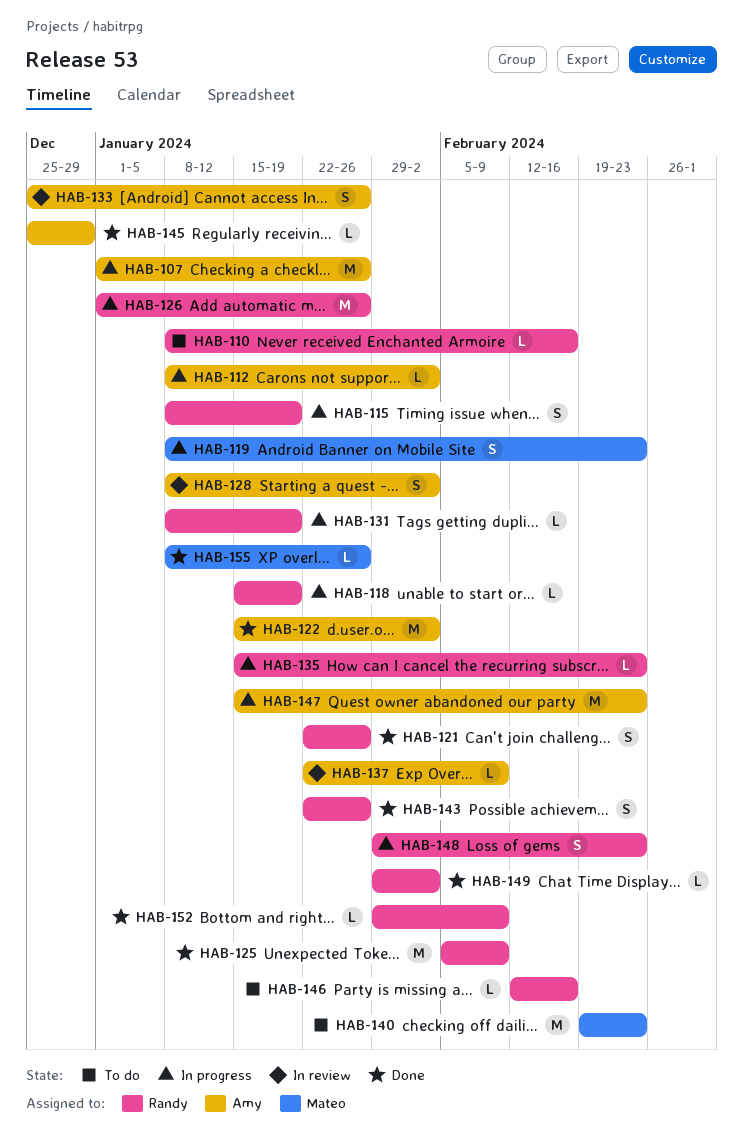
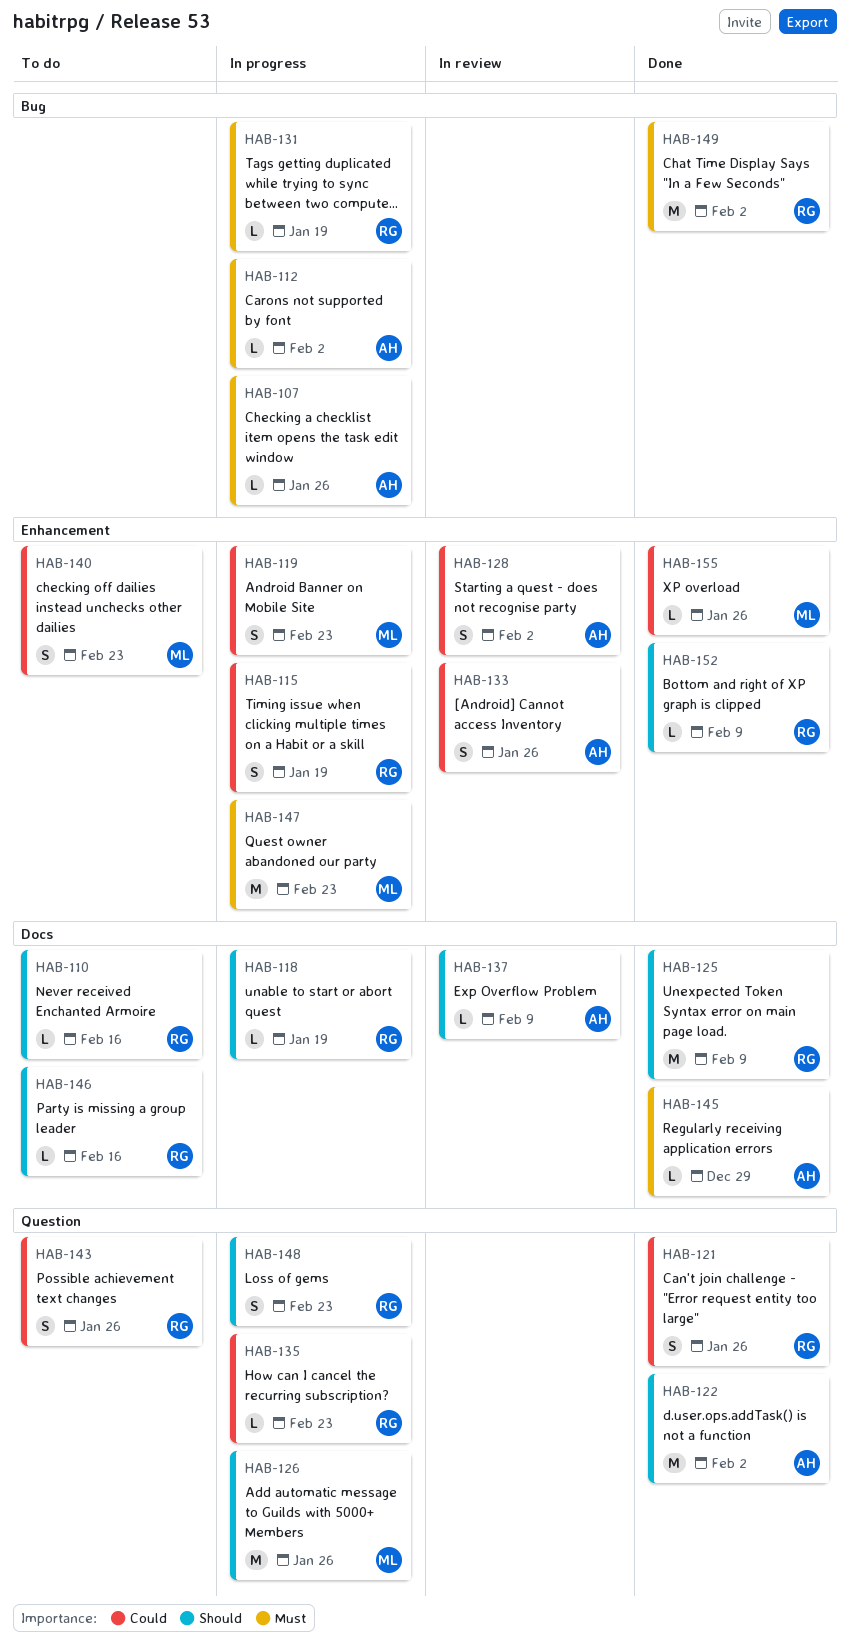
HAB-107, estimate: M -> L
HAB-126, owner: Randy -> Mateo
HAB-140, estimate: M -> S
HAB-143, status: Done -> To do
HAB-147, owner: Amy -> Mateo
HAB-149, estimate: L -> M

